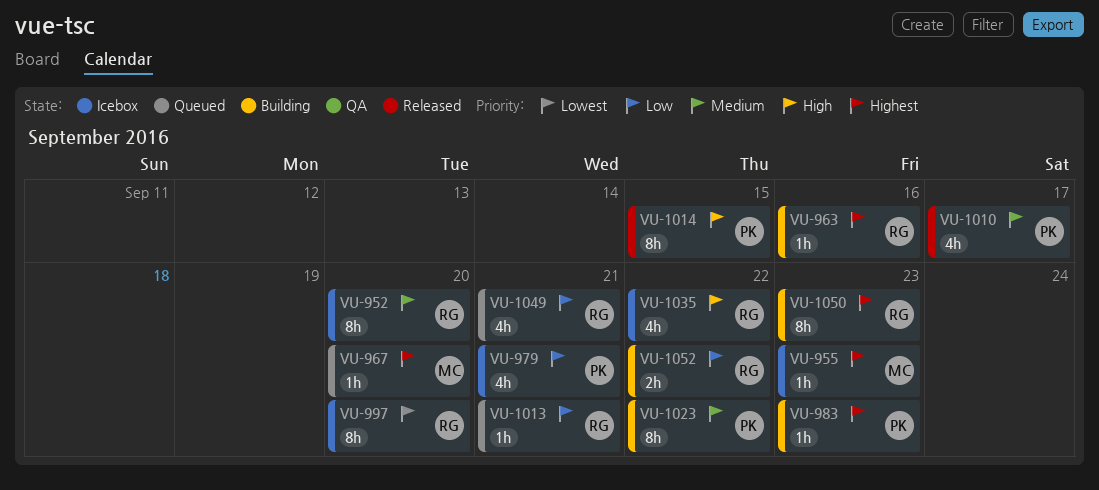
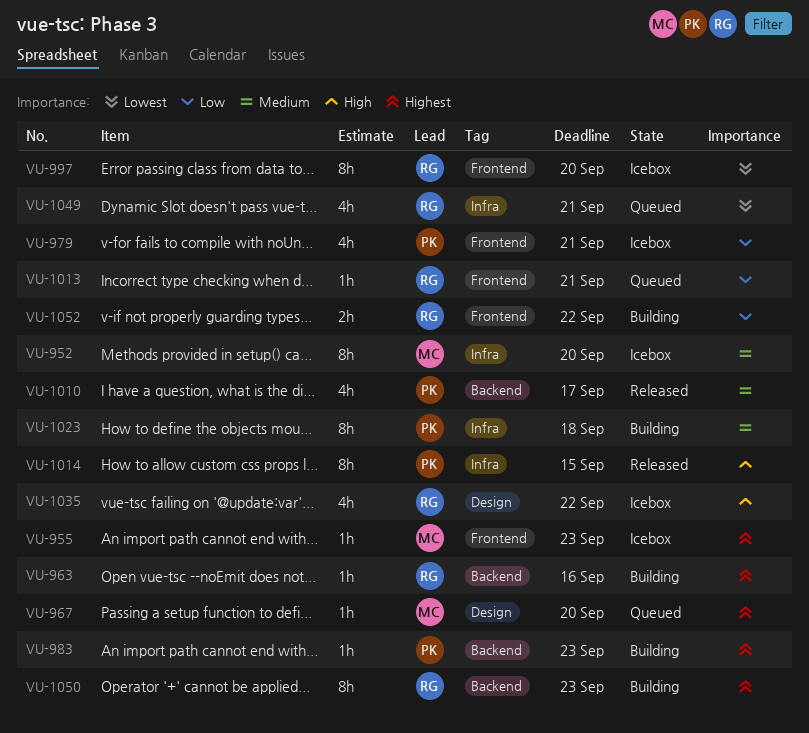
VU-952, owner: RG -> MC
VU-1023, due: Sep 22 -> Sep 18
VU-1049, priority: Low -> Lowest

